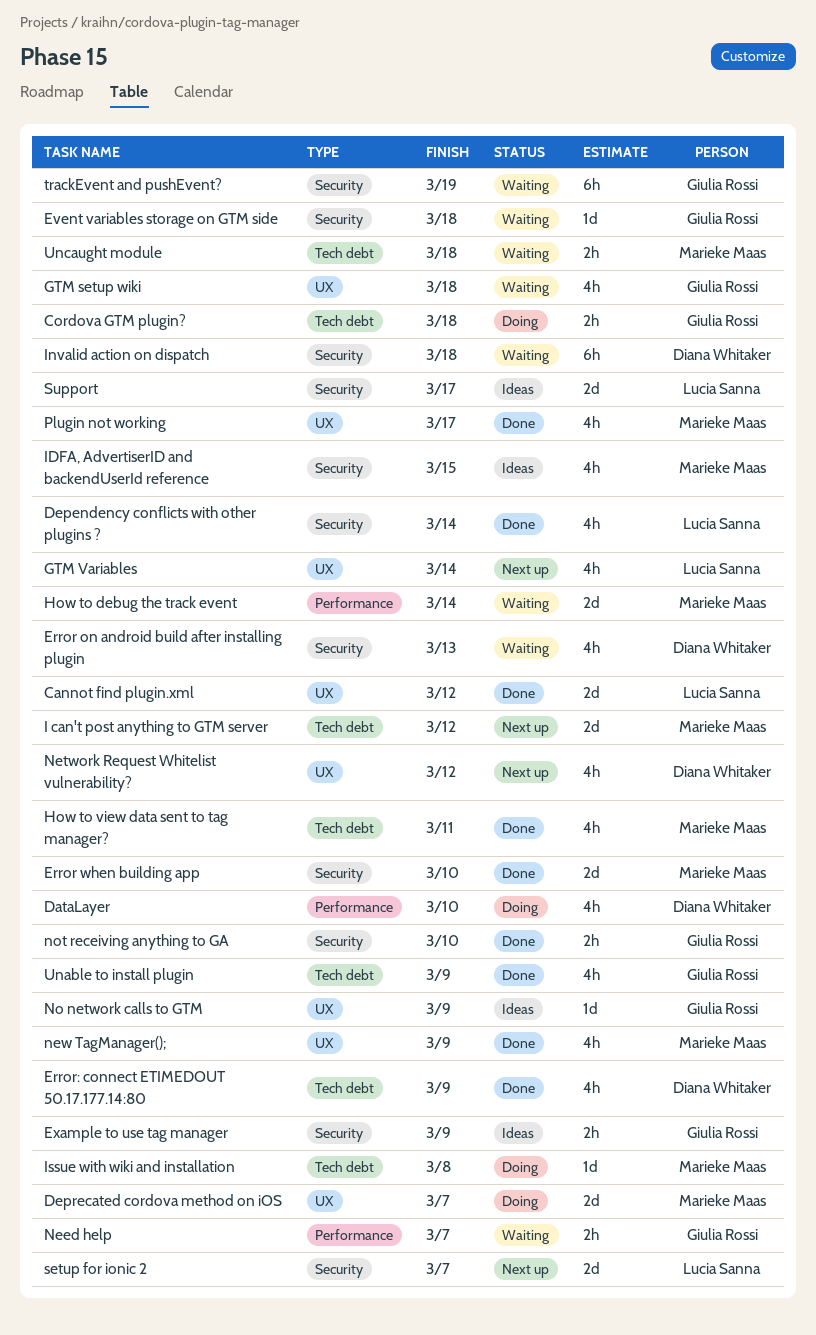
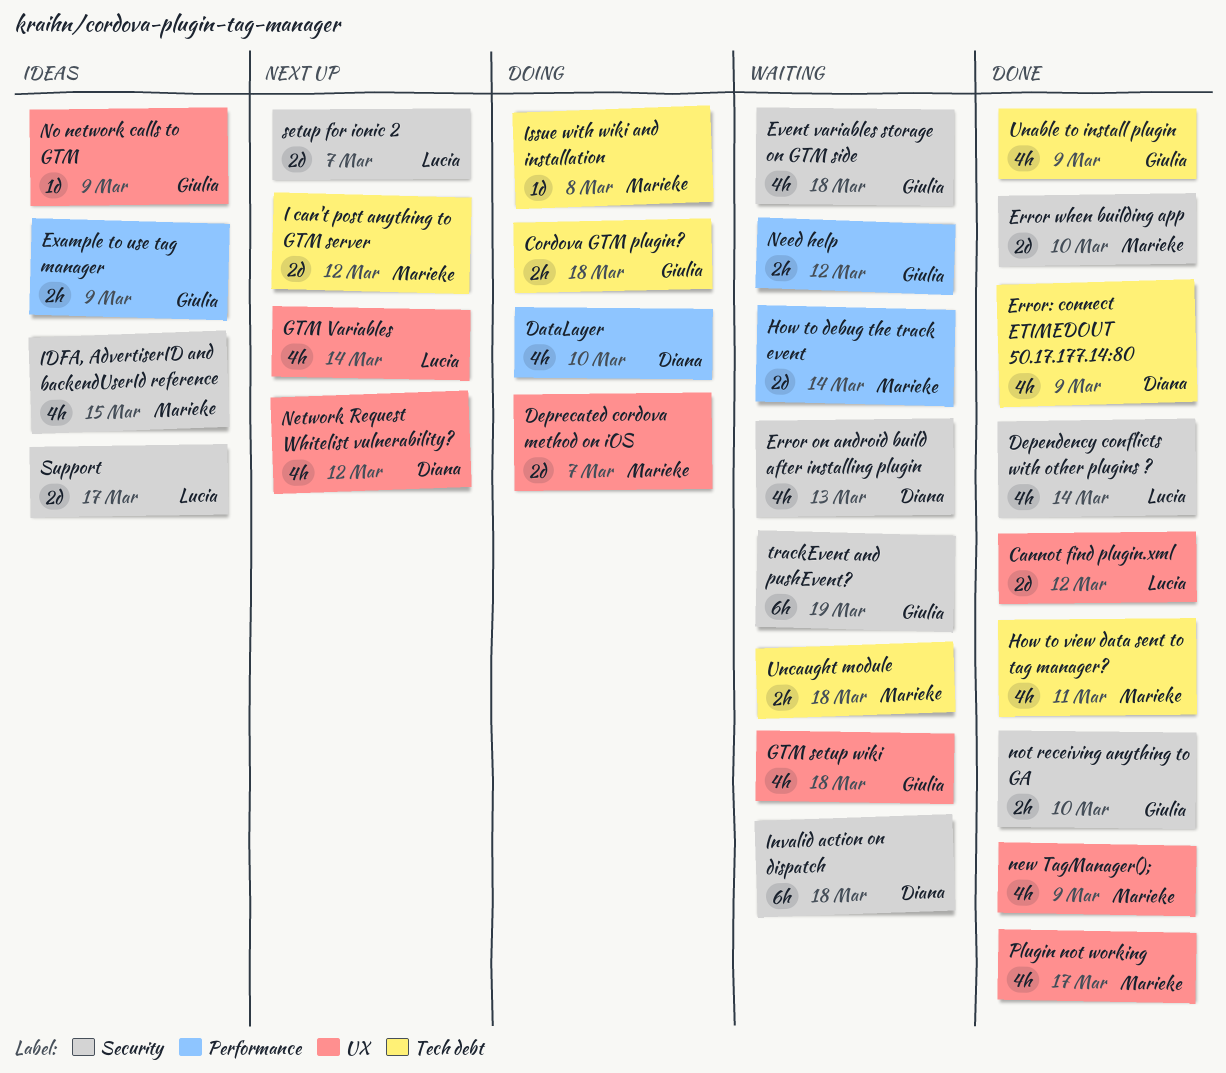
Event variables storage on GTM side, estimate: 1d -> 4h
Example to use tag manager, label: Security -> Performance
Need help, due: Mar 7 -> Mar 12

